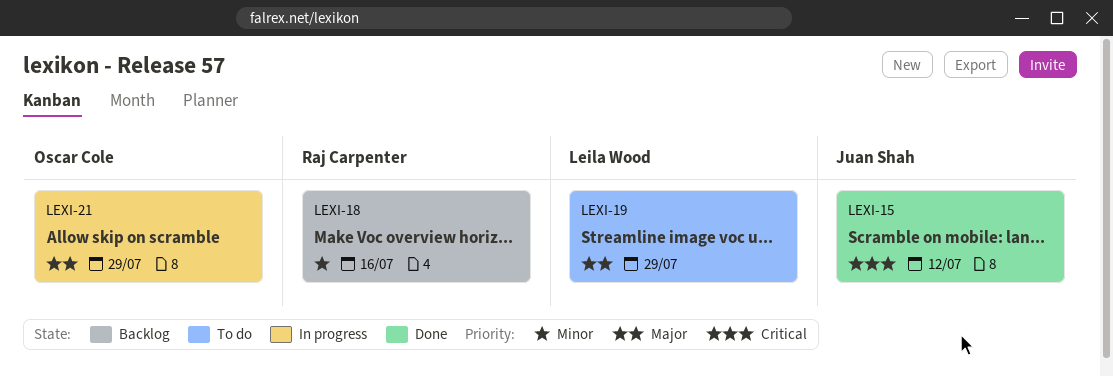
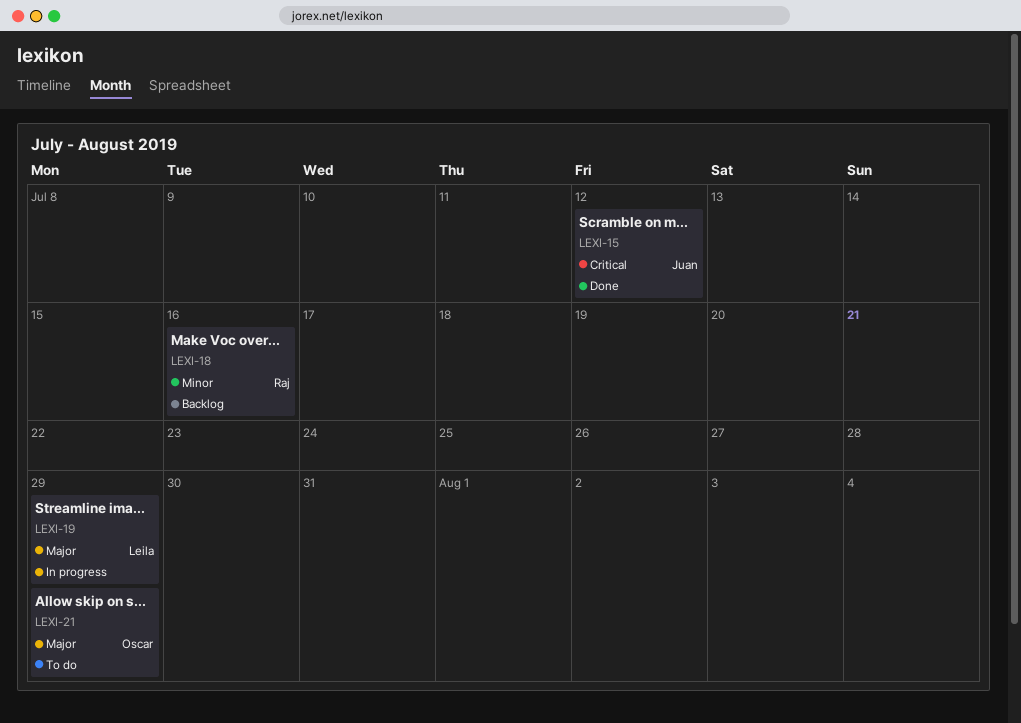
LEXI-19, status: To do -> In progress
LEXI-21, status: In progress -> To do

